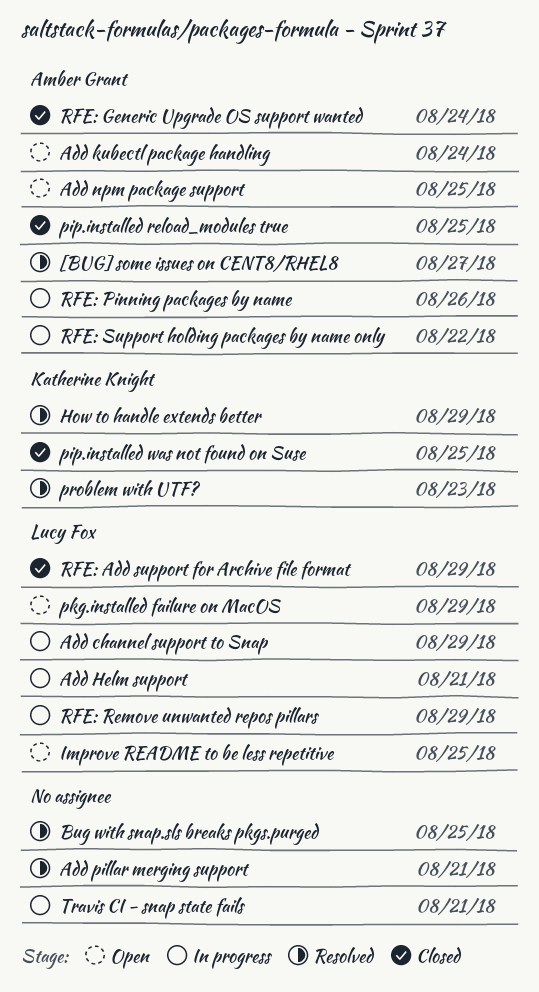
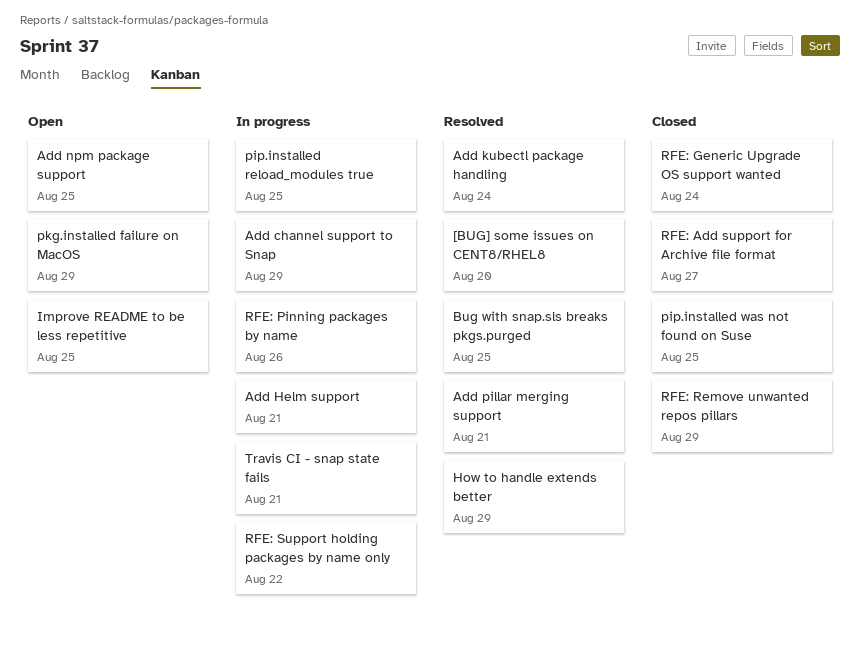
[BUG] some issues on CENT8/RHEL8, due: Aug 27 -> Aug 20
Add kubectl package handling, status: Open -> Resolved
pip.installed reload_modules true, status: Closed -> In progress
problem with UTF?: present -> none
RFE: Add support for Archive file format, due: Aug 29 -> Aug 27
RFE: Remove unwanted repos pillars, status: In progress -> Closed

